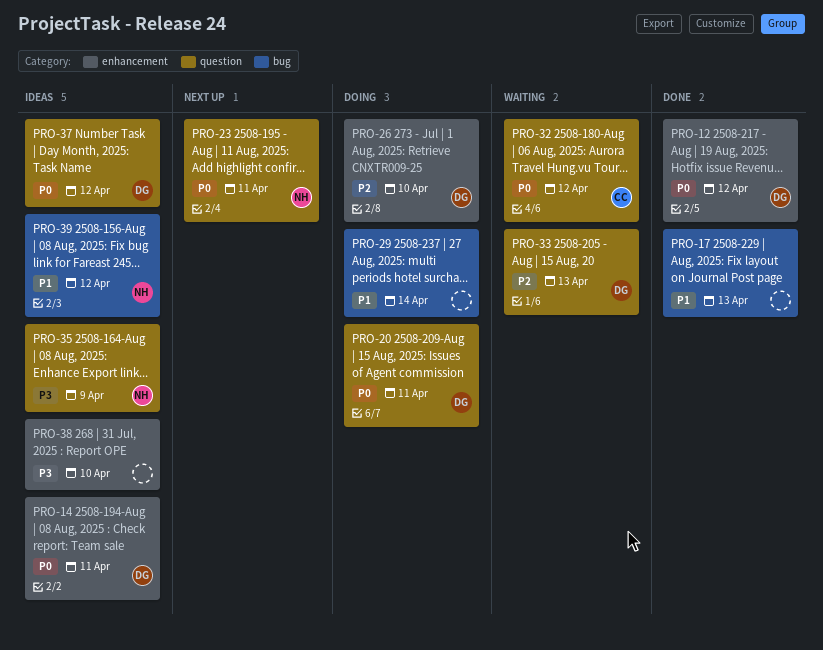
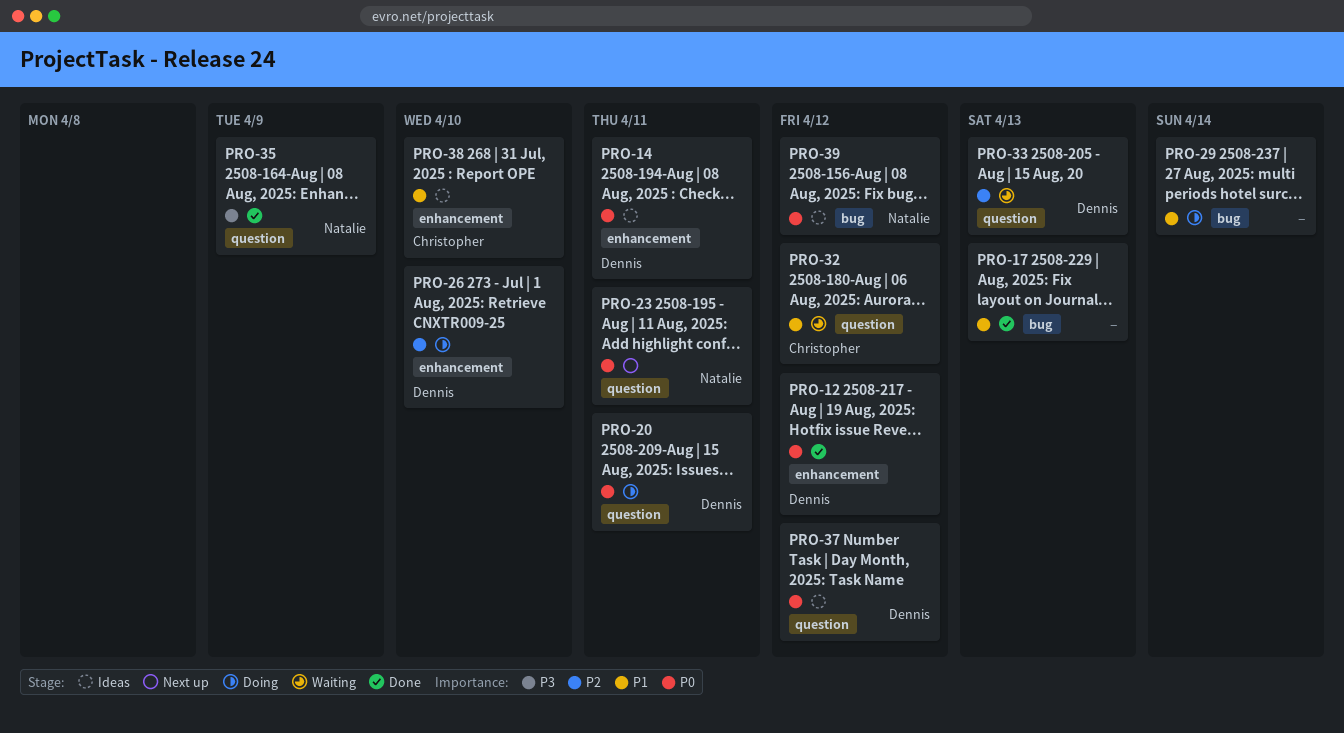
PRO-32, priority: P0 -> P1
PRO-35, status: Ideas -> Done
PRO-38, owner: none -> Christopher
PRO-38, priority: P3 -> P1
PRO-39, priority: P1 -> P0

